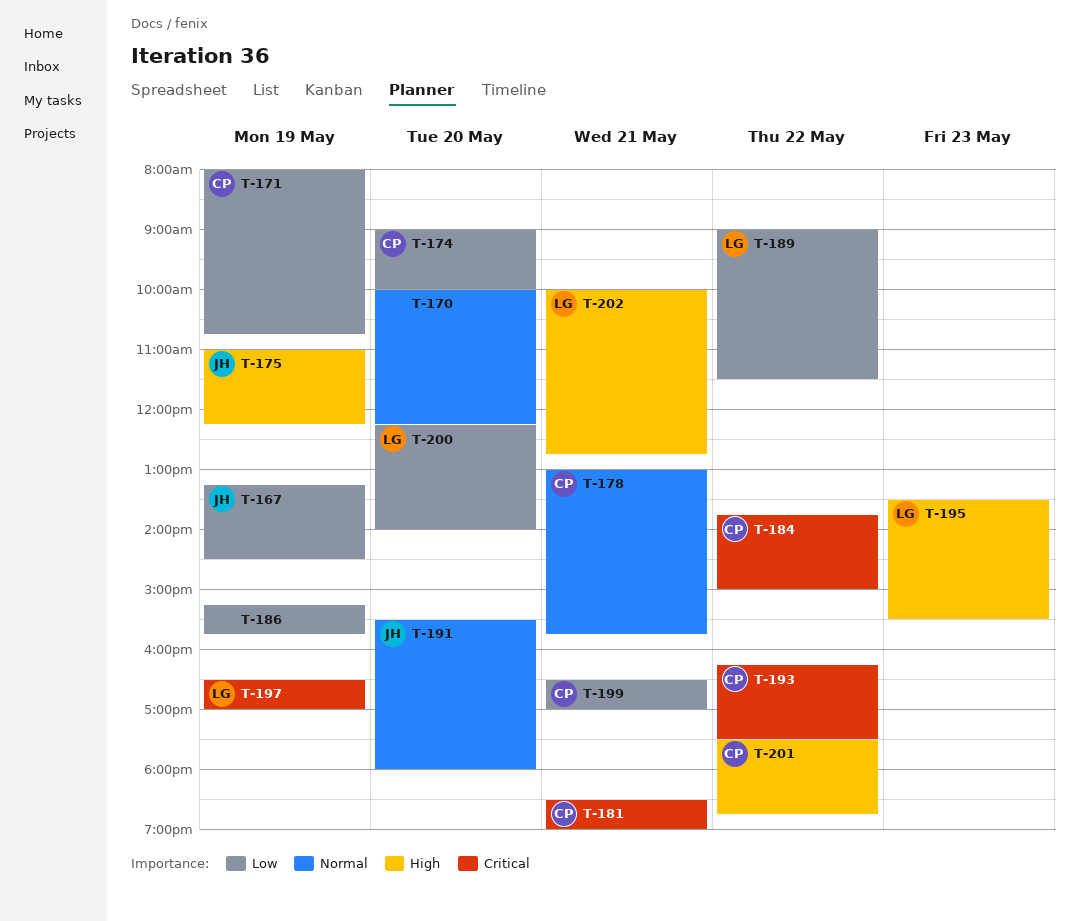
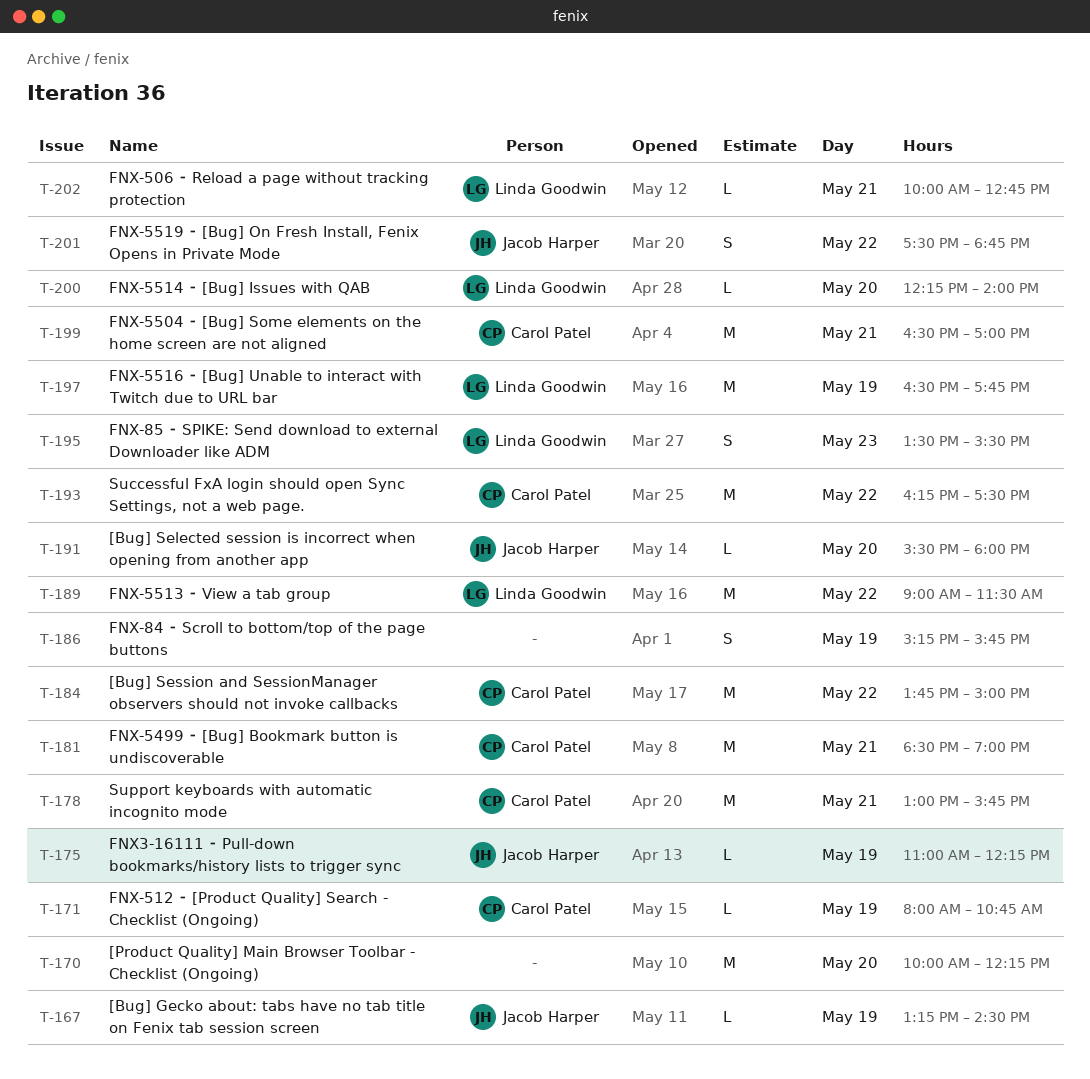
T-174: present -> none
T-197, ends: 17:00 -> 17:45
T-201, owner: Carol Patel -> Jacob Harper

